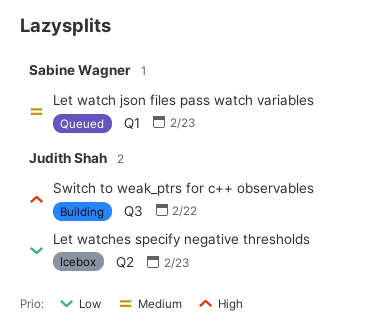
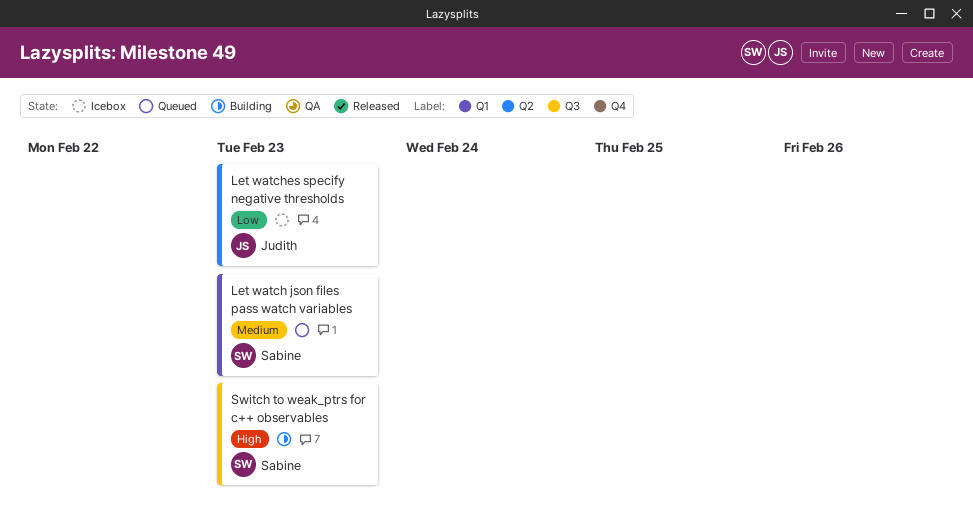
Switch to weak_ptrs for c++ observables, owner: Judith Shah -> Sabine Wagner
Switch to weak_ptrs for c++ observables, due: Feb 22 -> Feb 23

